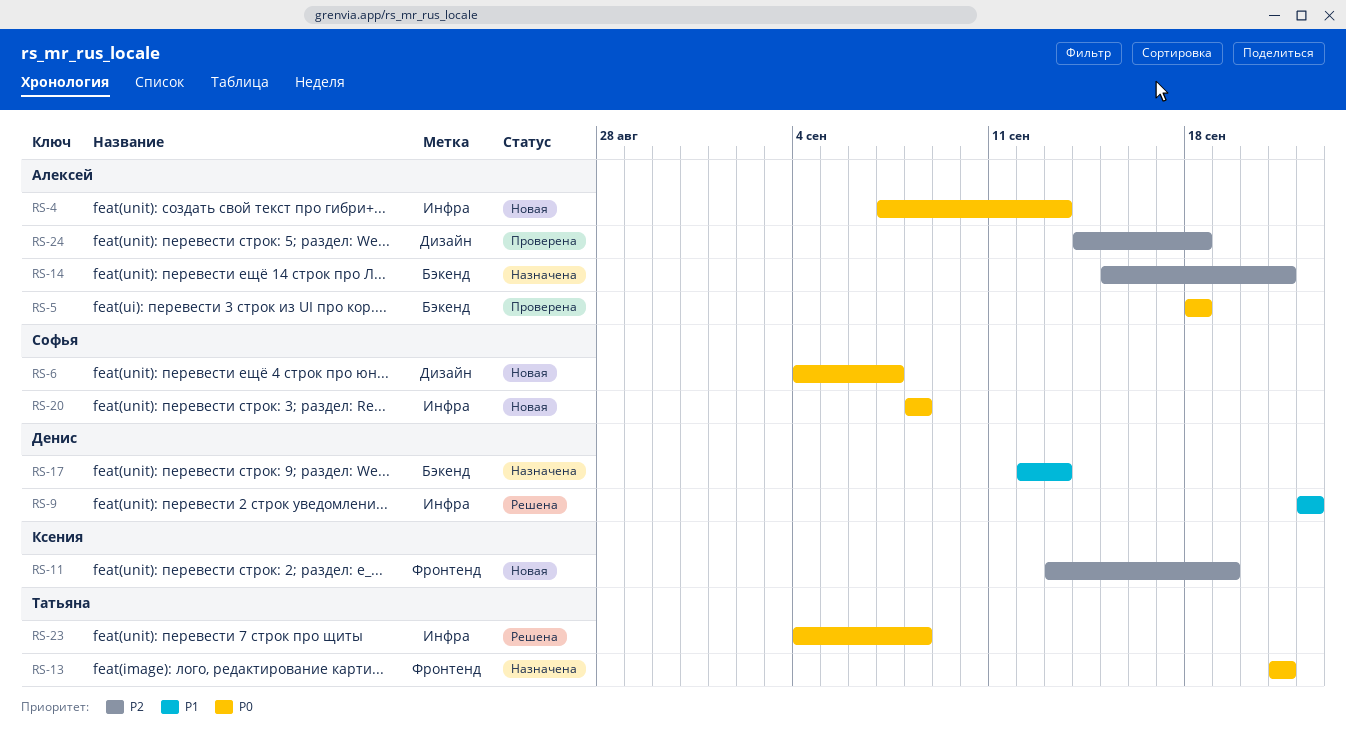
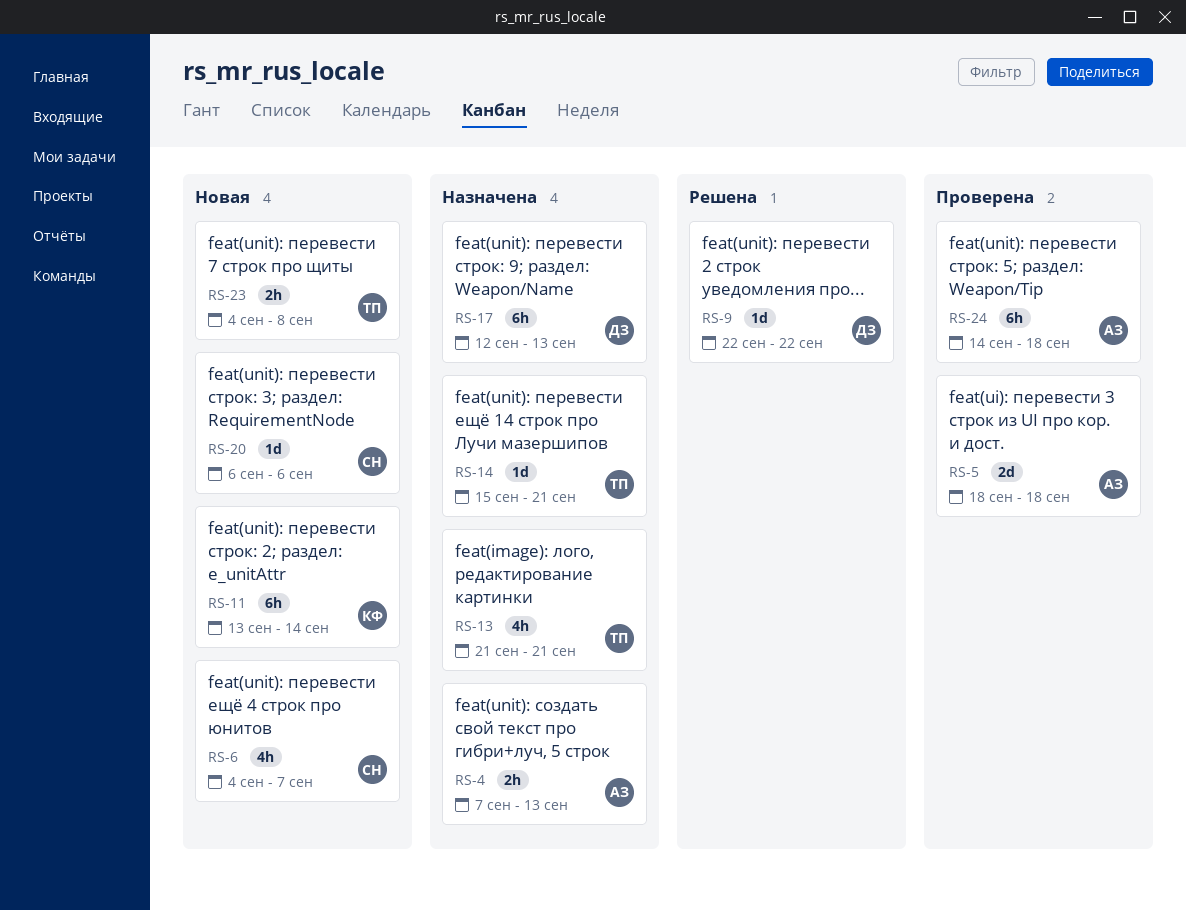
RS-4, status: Новая -> Назначена
RS-11, due: Sep 19 -> Sep 14
RS-14, owner: Алексей -> Татьяна
RS-20, start: Sep 8 -> Sep 6
RS-20, due: Sep 8 -> Sep 6
RS-23, status: Решена -> Новая

